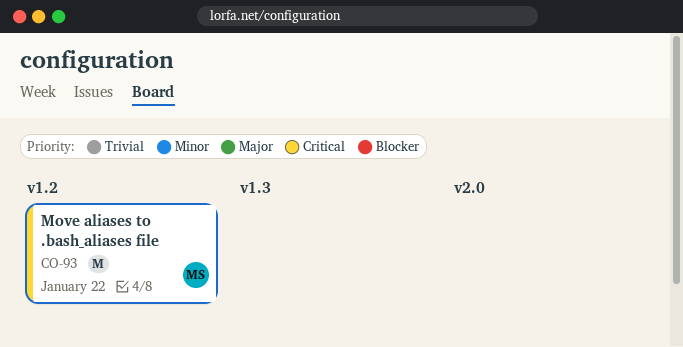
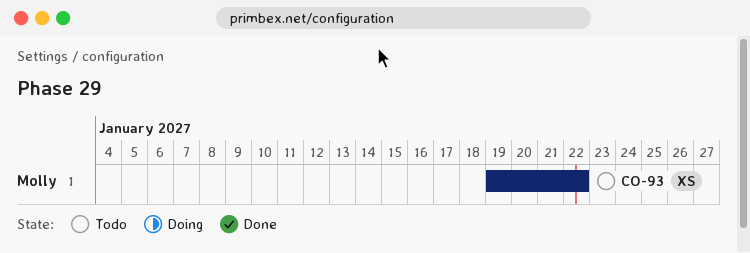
CO-93, estimate: M -> XS

